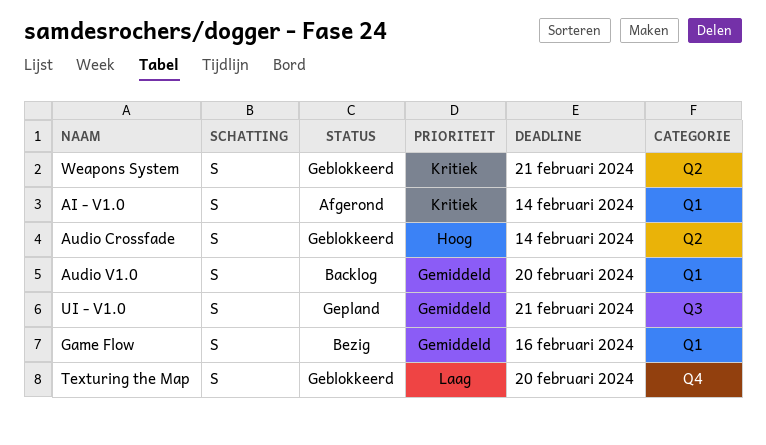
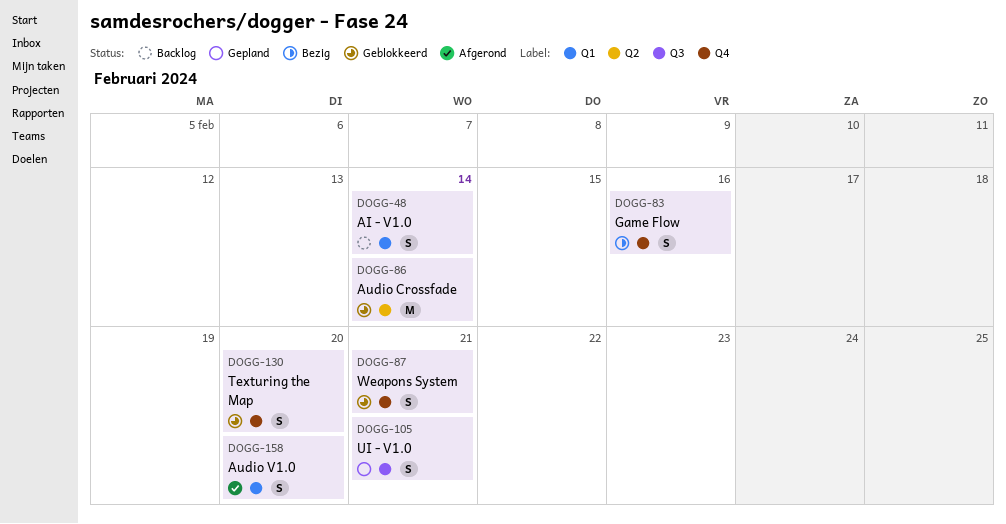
AI - V1.0, status: Afgerond -> Backlog
Audio Crossfade, estimate: S -> M
Audio V1.0, status: Backlog -> Afgerond
Game Flow, label: Q1 -> Q4
Weapons System, label: Q2 -> Q4

